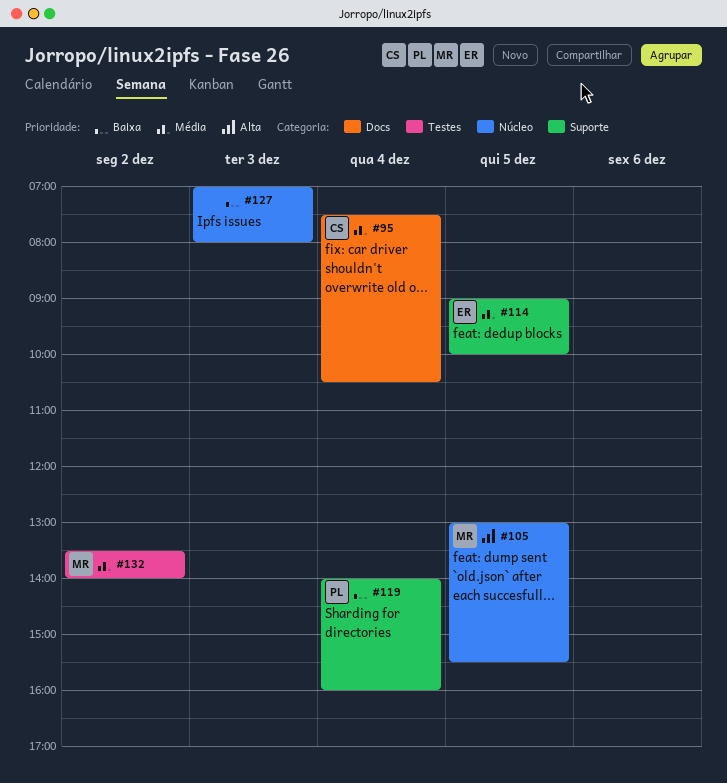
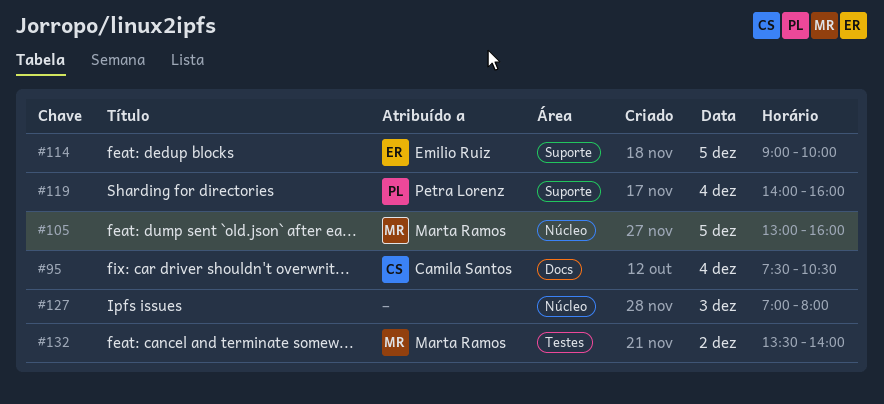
#105, ends: 15:30 -> 16:00

